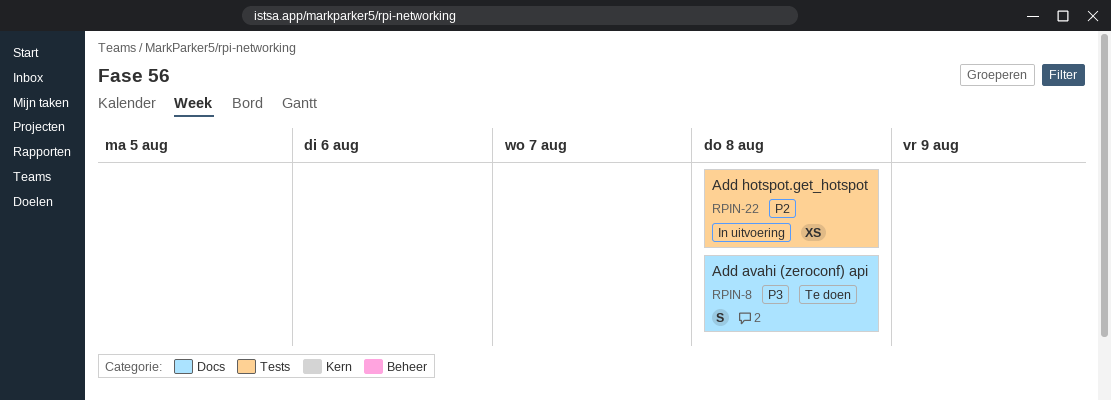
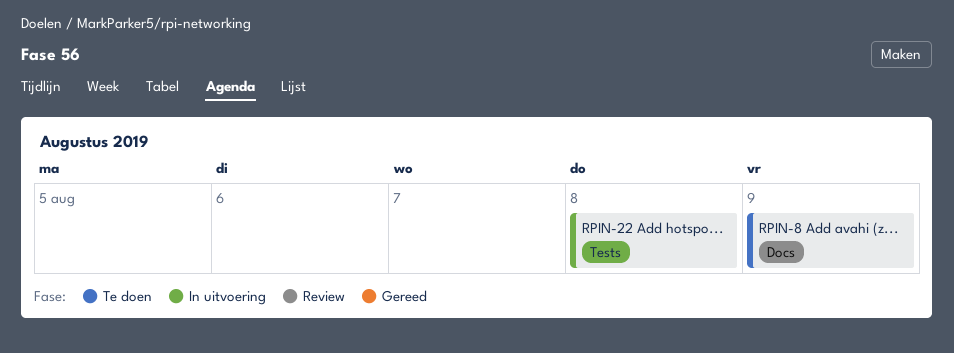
RPIN-8, due: Aug 8 -> Aug 9

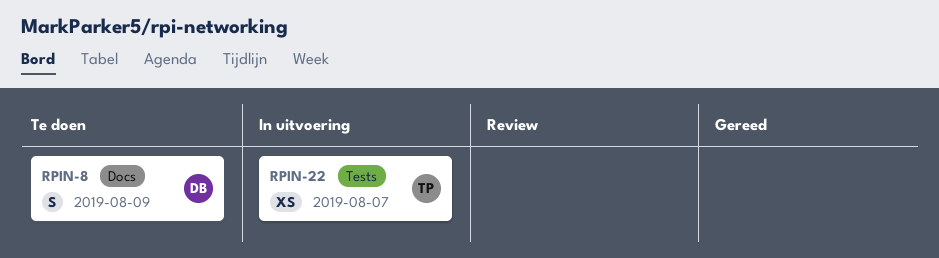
RPIN-22, due: Aug 8 -> Aug 7

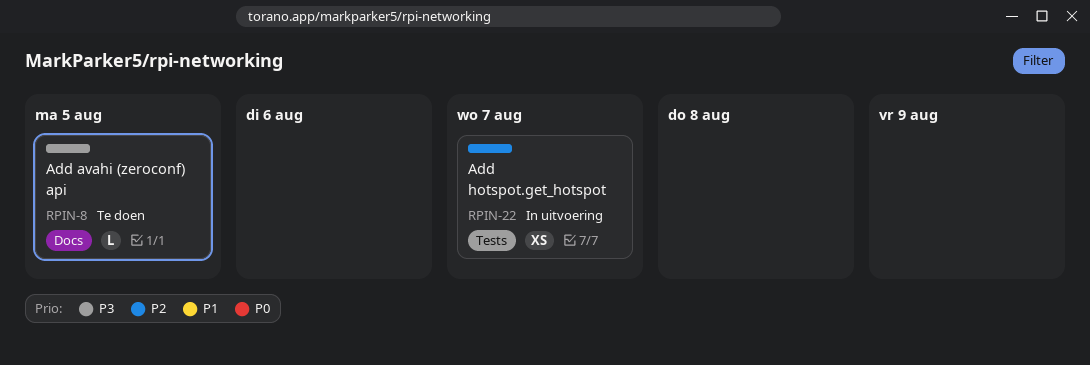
RPIN-8, estimate: S -> L
RPIN-8, due: Aug 9 -> Aug 5

